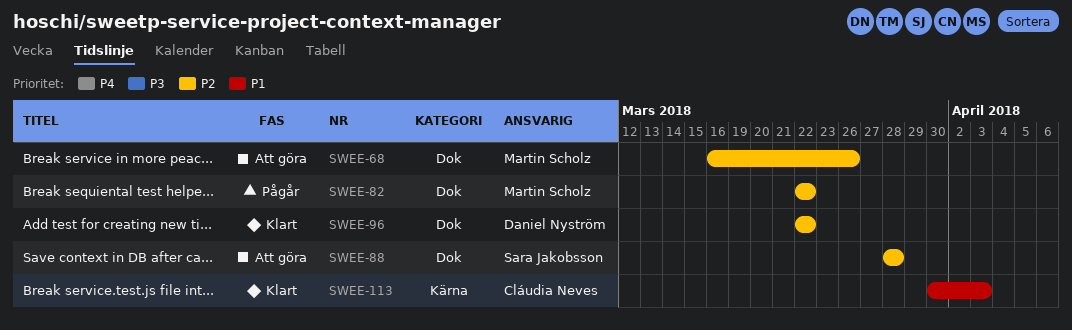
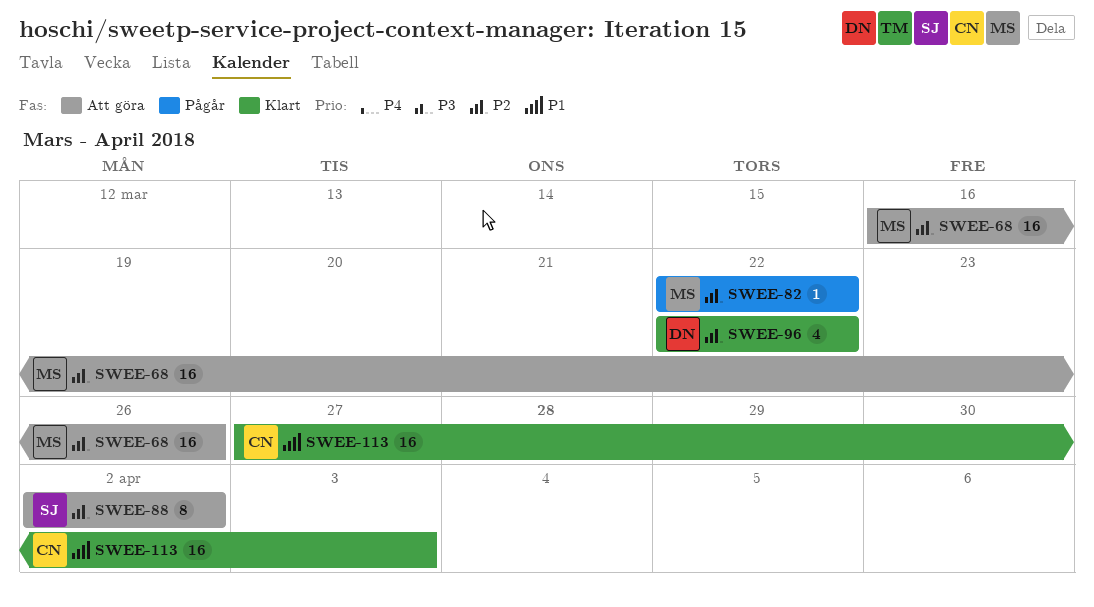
SWEE-88, start: Mar 28 -> Apr 2
SWEE-88, due: Mar 28 -> Apr 2
SWEE-113, start: Mar 30 -> Mar 27

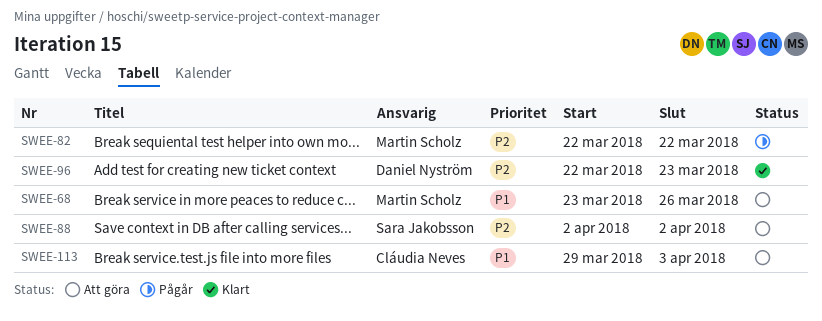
SWEE-68, priority: P2 -> P1
SWEE-68, start: Mar 16 -> Mar 23
SWEE-96, due: Mar 22 -> Mar 23
SWEE-113, status: Klart -> Att göra
SWEE-113, start: Mar 27 -> Mar 29

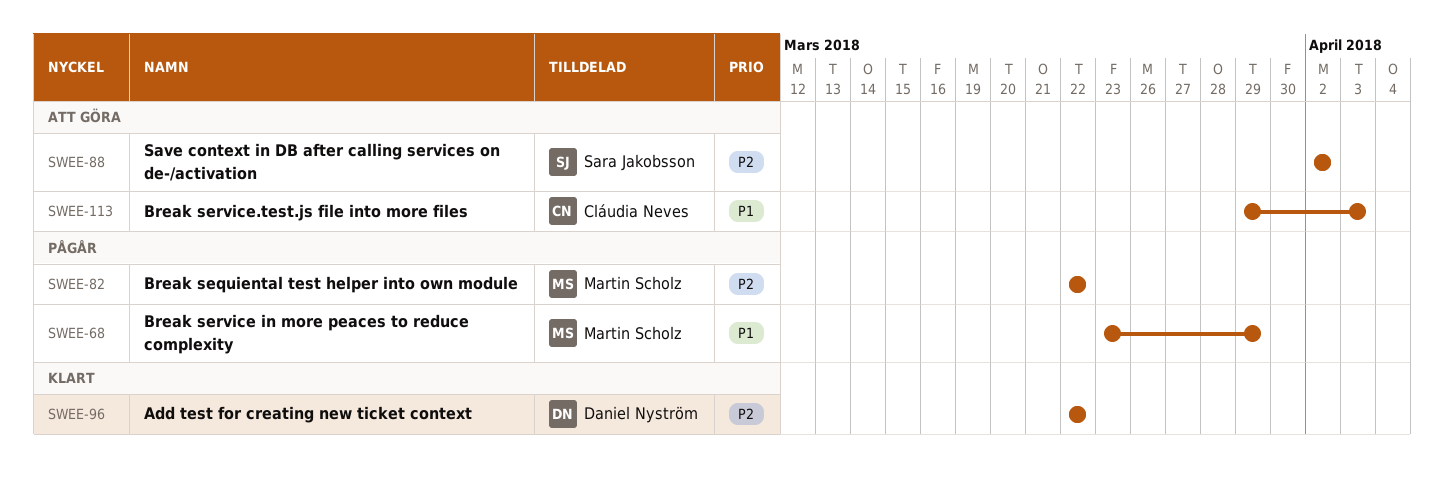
SWEE-68, status: Att göra -> Pågår
SWEE-68, due: Mar 26 -> Mar 29
SWEE-96, due: Mar 23 -> Mar 22

